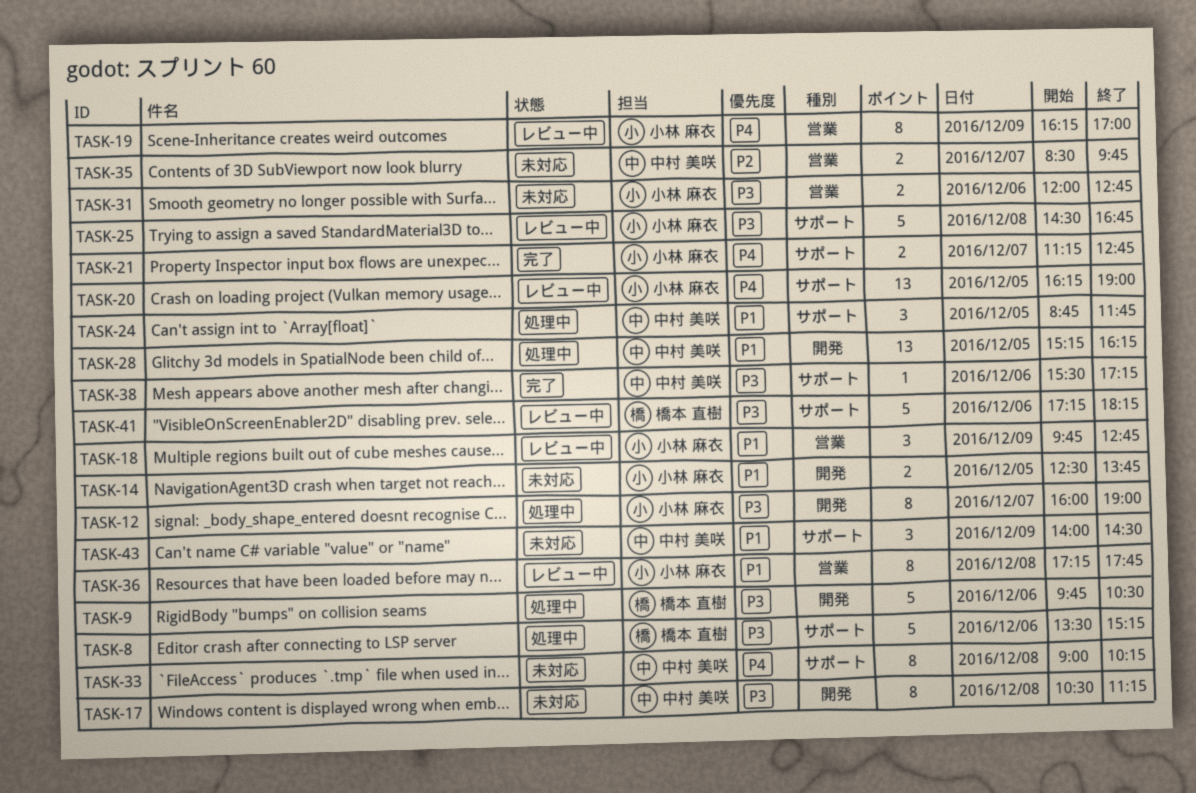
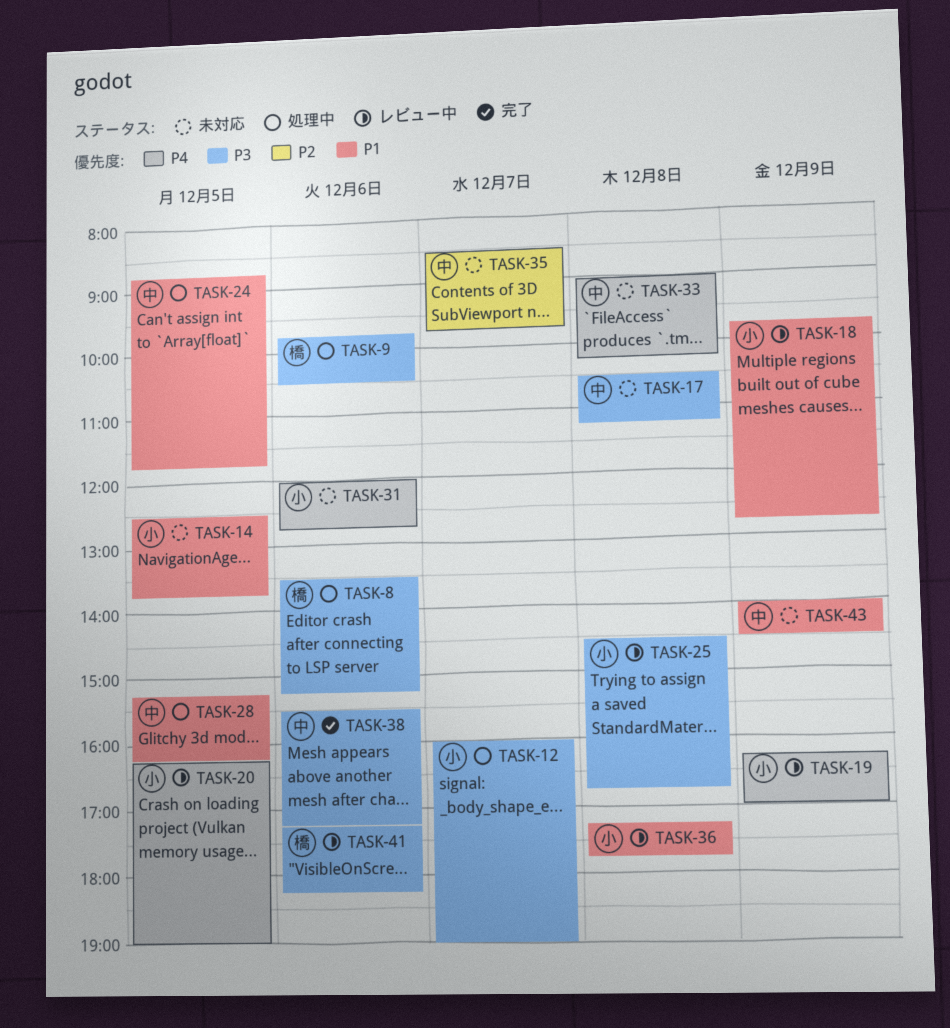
TASK-21: present -> none
TASK-31, priority: P3 -> P4

